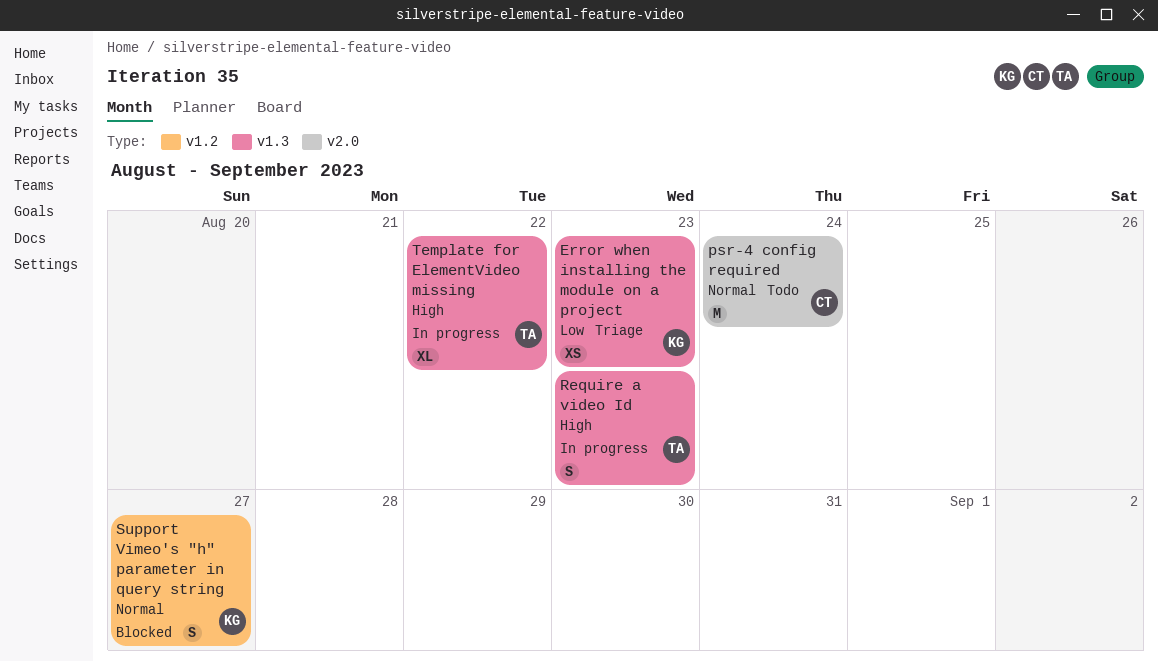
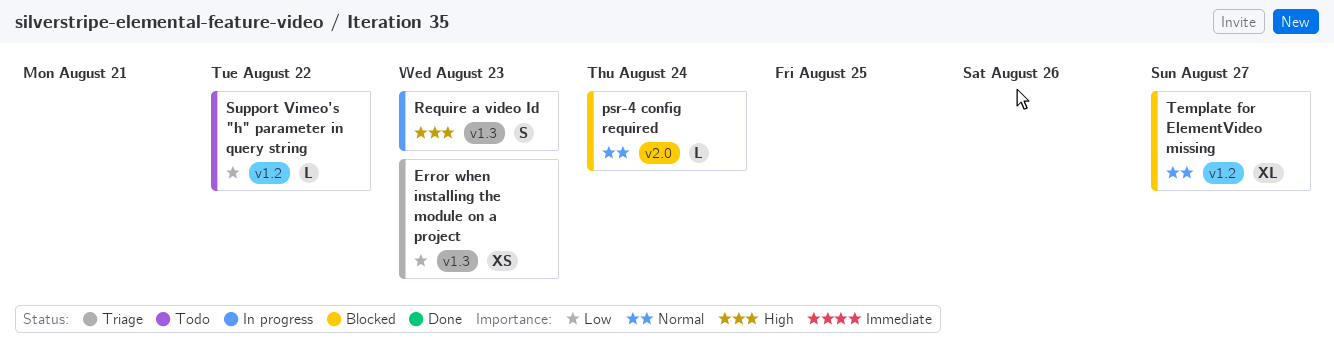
psr-4 config required, status: Todo -> Blocked
psr-4 config required, estimate: M -> L
Support Vimeo's "h" parameter in query string, status: Blocked -> Todo
Support Vimeo's "h" parameter in query string, priority: Normal -> Low
Support Vimeo's "h" parameter in query string, estimate: S -> L
Support Vimeo's "h" parameter in query string, due: Aug 27 -> Aug 22
Template for ElementVideo missing, status: In progress -> Blocked
Template for ElementVideo missing, priority: High -> Normal
Template for ElementVideo missing, label: v1.3 -> v1.2
Template for ElementVideo missing, due: Aug 22 -> Aug 27

